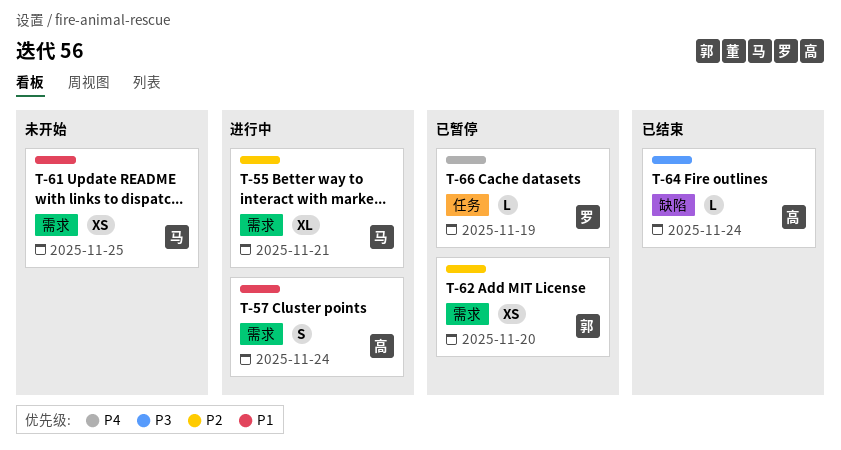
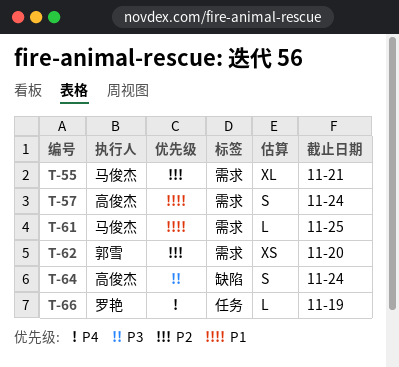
T-61, estimate: XS -> L
T-64, estimate: L -> S

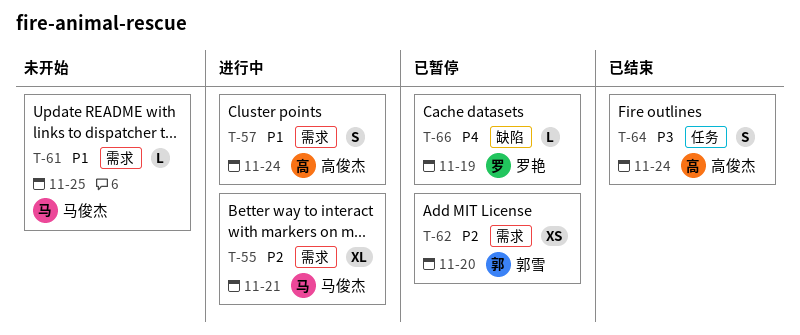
T-64, label: 缺陷 -> 任务
T-66, label: 任务 -> 缺陷

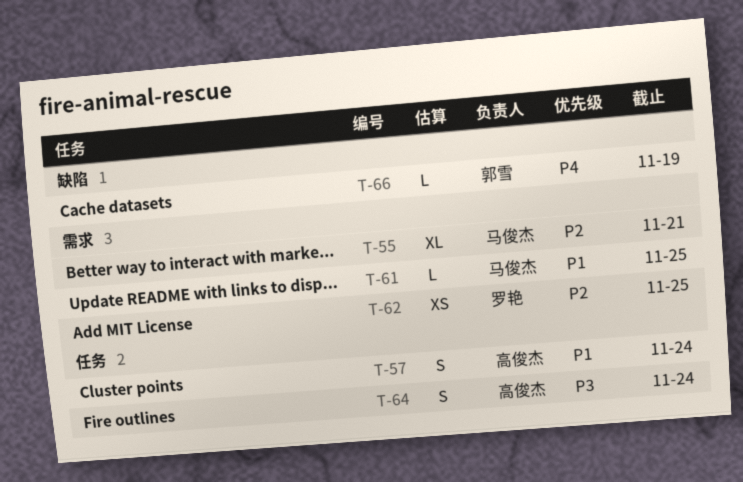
T-57, label: 需求 -> 任务
T-62, owner: 郭雪 -> 罗艳
T-62, due: Nov 20 -> Nov 25
T-66, owner: 罗艳 -> 郭雪

